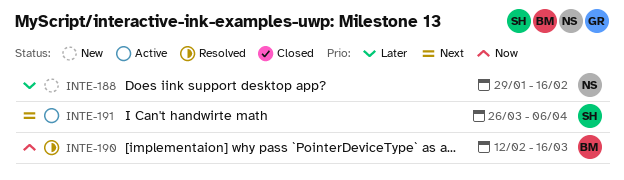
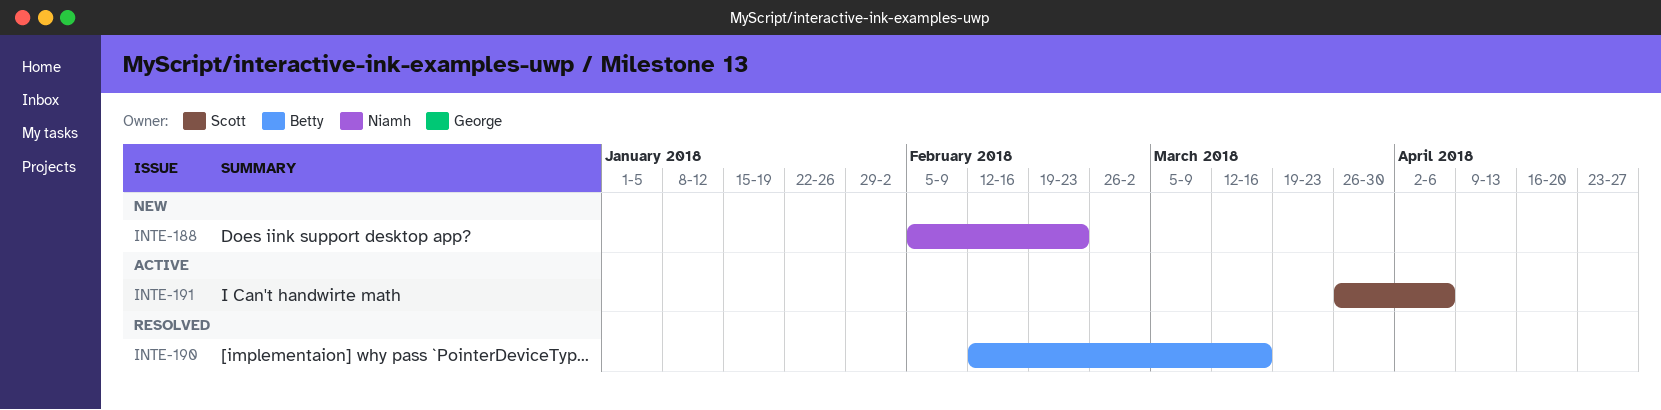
INTE-188, start: Jan 29 -> Feb 5
INTE-188, due: Feb 16 -> Feb 23

